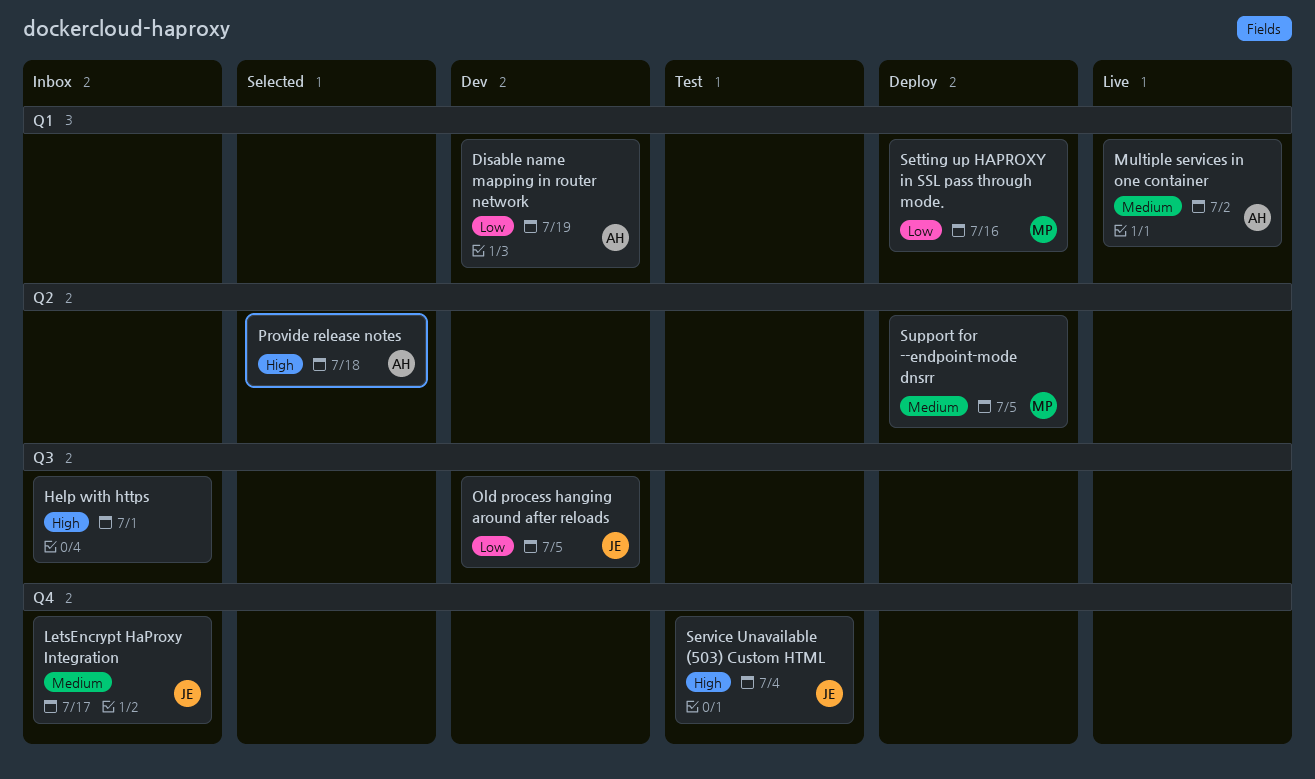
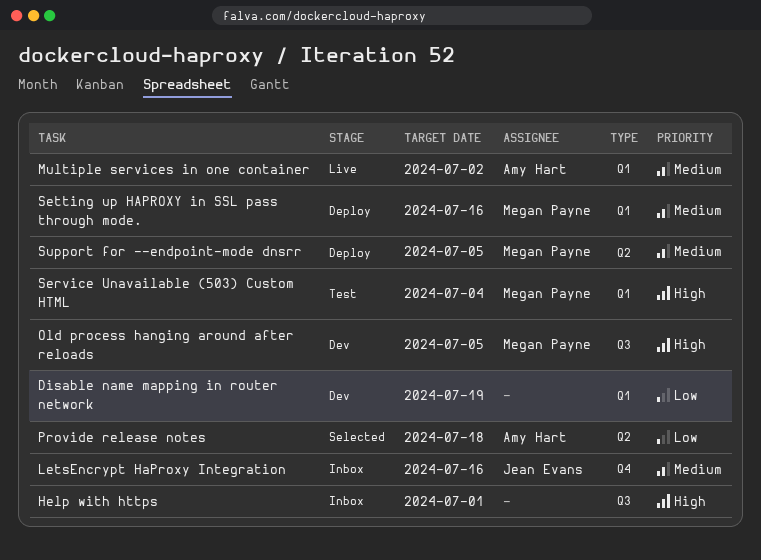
Disable name mapping in router network, owner: Amy Hart -> none
LetsEncrypt HaProxy Integration, due: Jul 17 -> Jul 16
Old process hanging around after reloads, owner: Jean Evans -> Megan Payne
Old process hanging around after reloads, priority: Low -> High
Provide release notes, priority: High -> Low
Service Unavailable (503) Custom HTML, owner: Jean Evans -> Megan Payne
Service Unavailable (503) Custom HTML, label: Q4 -> Q1
Setting up HAPROXY in SSL pass through mode., priority: Low -> Medium

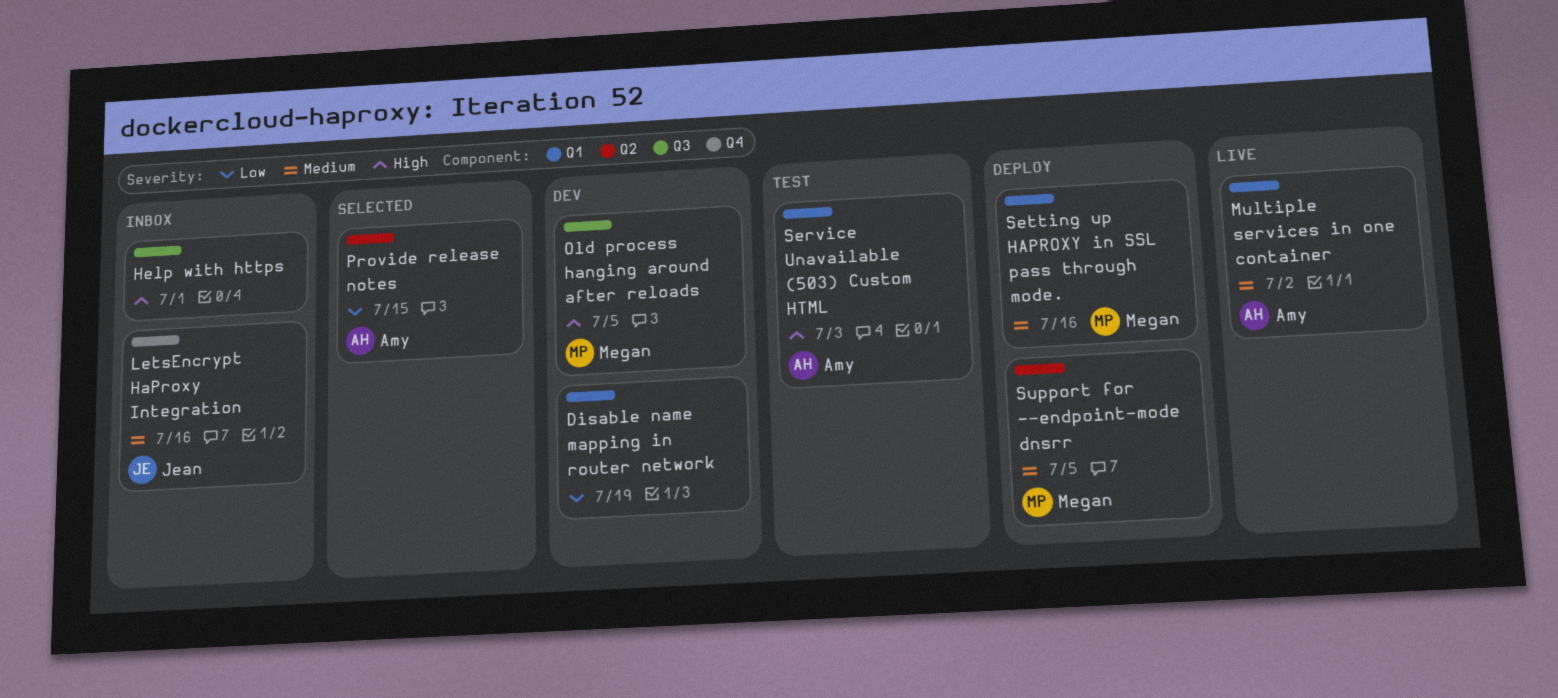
Provide release notes, due: Jul 18 -> Jul 15
Service Unavailable (503) Custom HTML, owner: Megan Payne -> Amy Hart
Service Unavailable (503) Custom HTML, due: Jul 4 -> Jul 3

